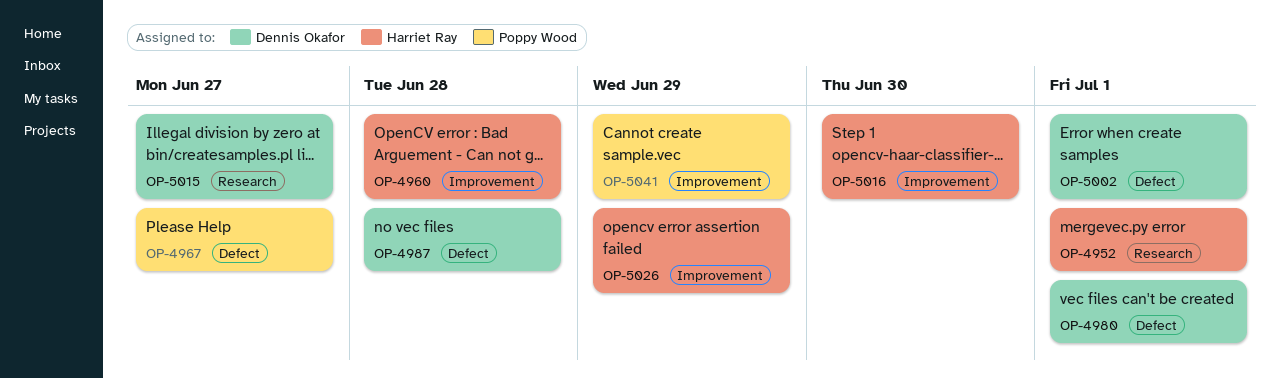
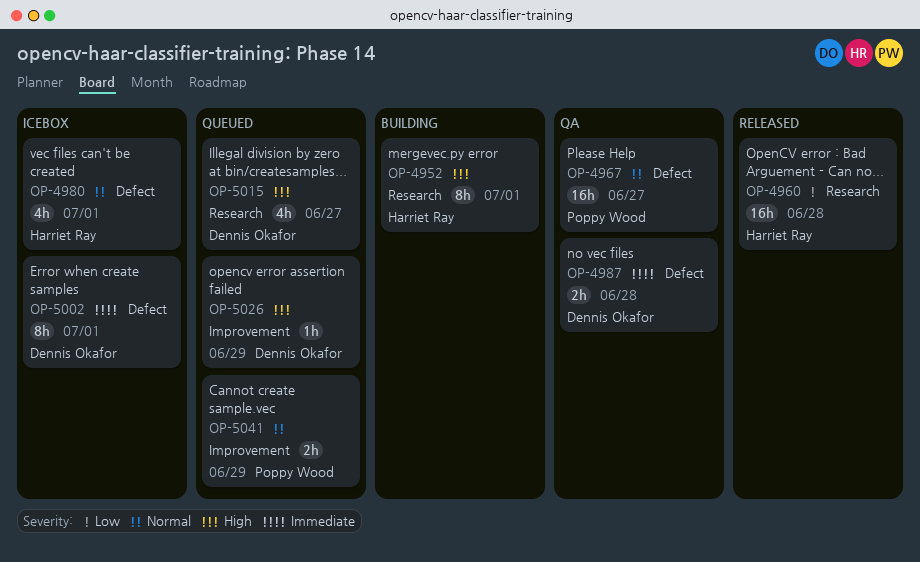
OP-4960, label: Improvement -> Research
OP-4980, owner: Dennis Okafor -> Harriet Ray
OP-5016: present -> none
OP-5026, owner: Harriet Ray -> Dennis Okafor

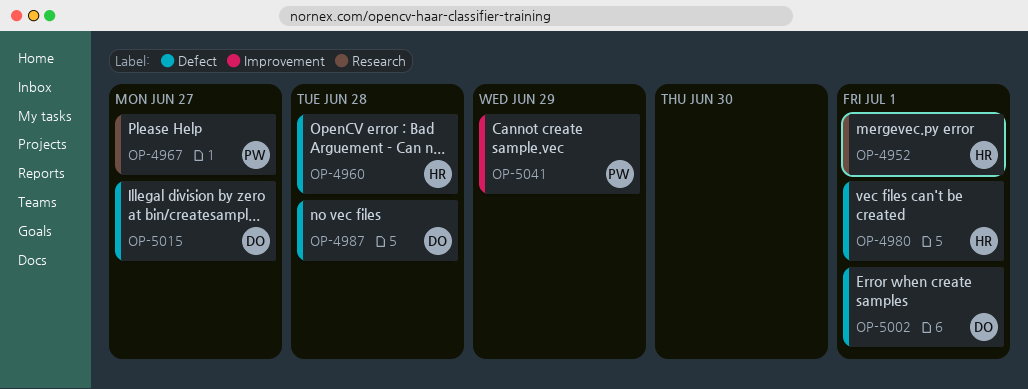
OP-4960, label: Research -> Defect
OP-4967, label: Defect -> Research
OP-5015, label: Research -> Defect
OP-5026: present -> none

